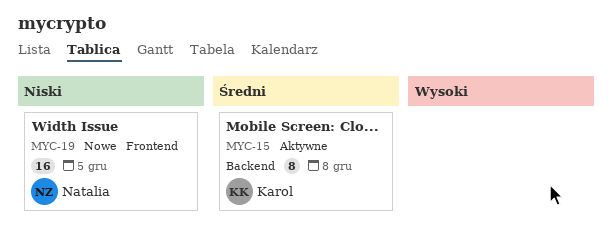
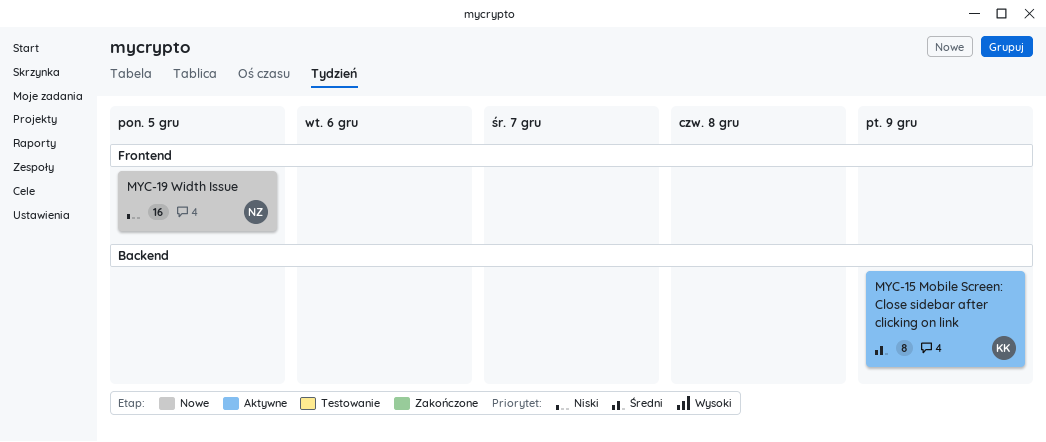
MYC-15, due: Dec 8 -> Dec 9

